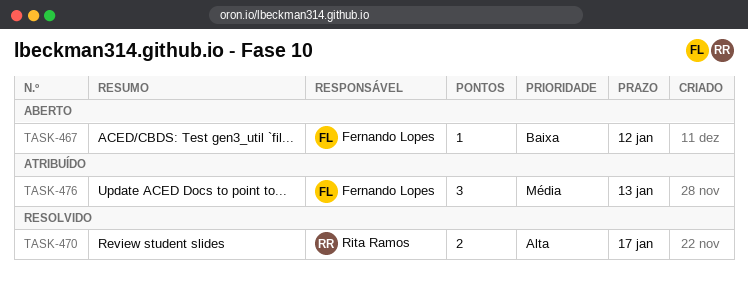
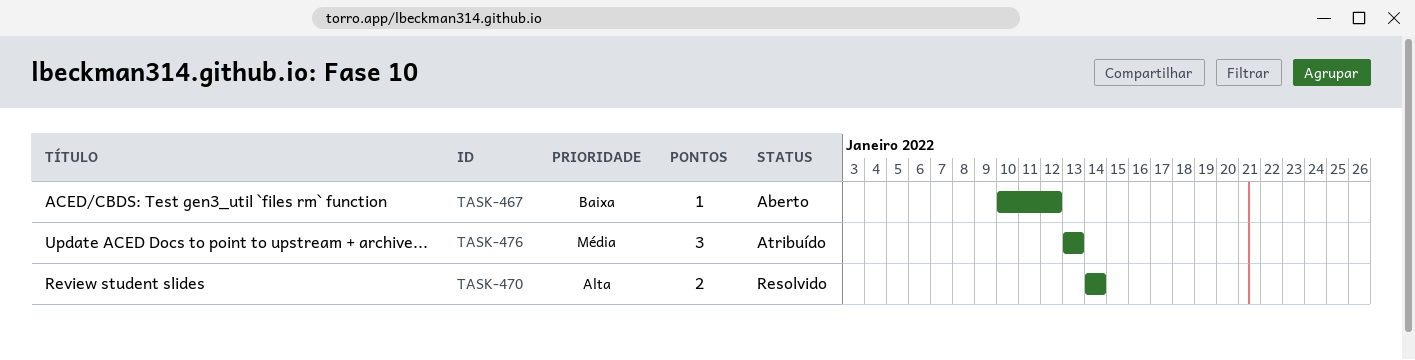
TASK-470, due: Jan 17 -> Jan 14

